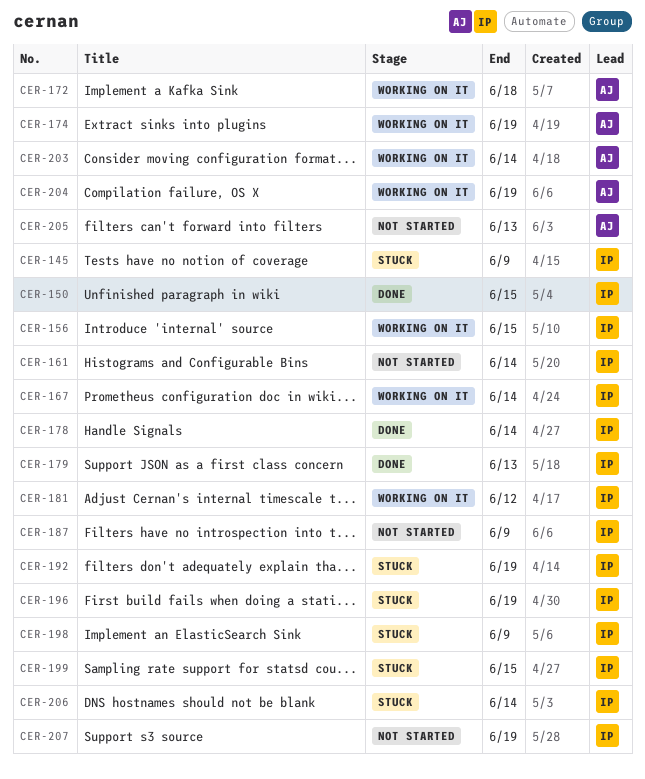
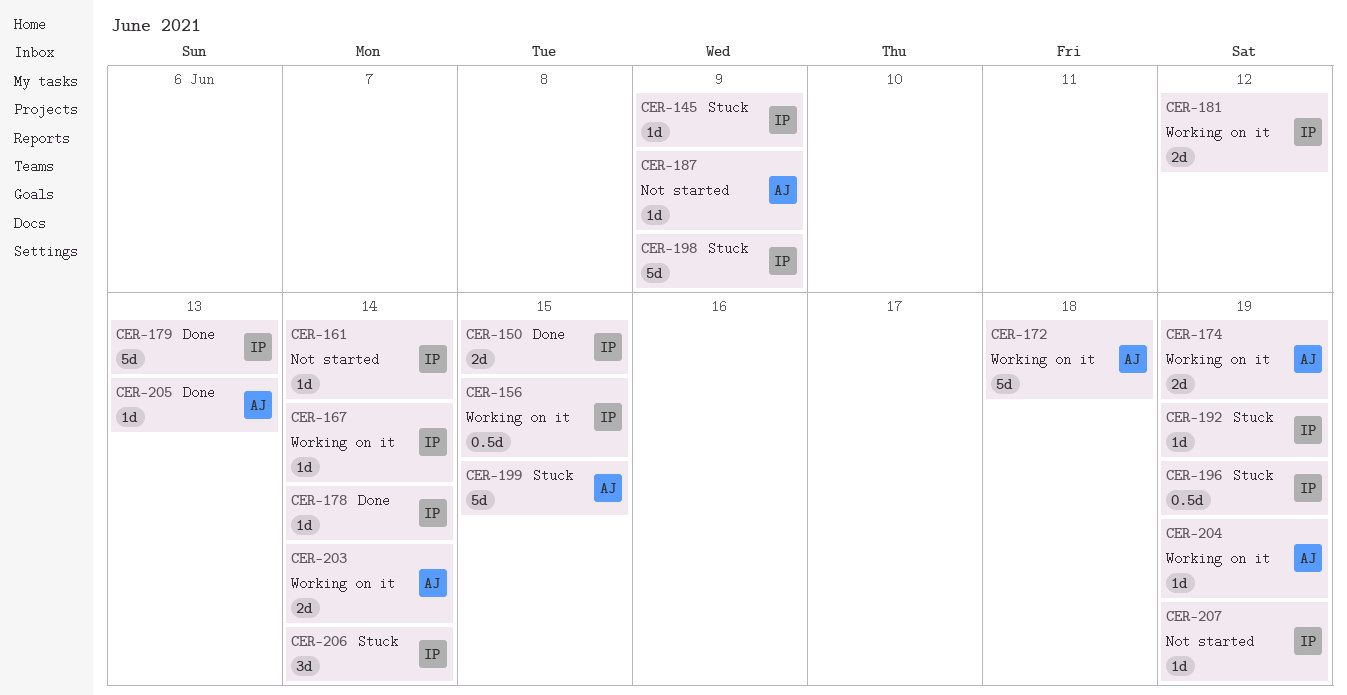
CER-187, owner: IP -> AJ
CER-199, owner: IP -> AJ
CER-205, status: Not started -> Done

